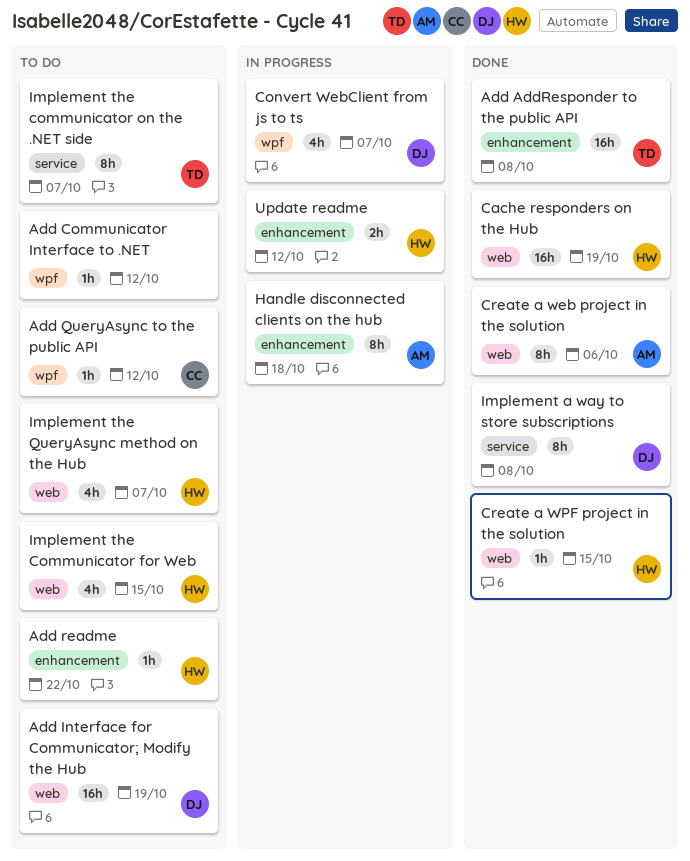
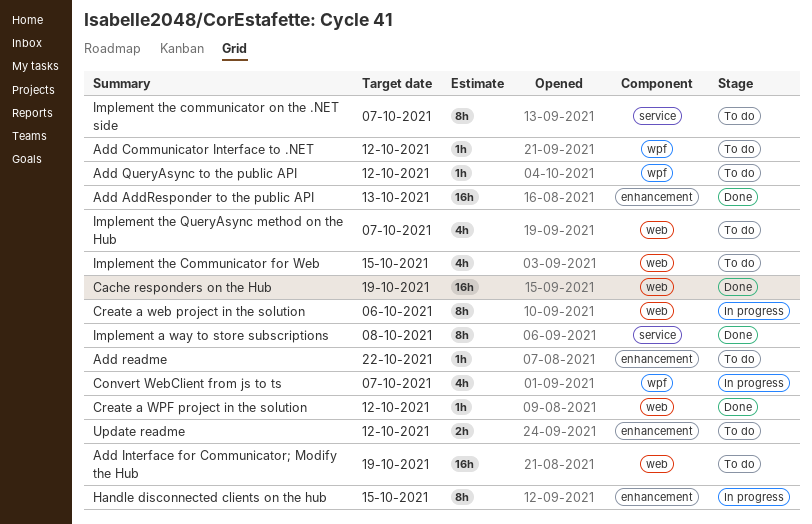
Add AddResponder to the public API, due: Oct 8 -> Oct 13
Create a web project in the solution, status: Done -> In progress
Create a WPF project in the solution, due: Oct 15 -> Oct 12
Handle disconnected clients on the hub, due: Oct 18 -> Oct 15
Update readme, status: In progress -> To do

